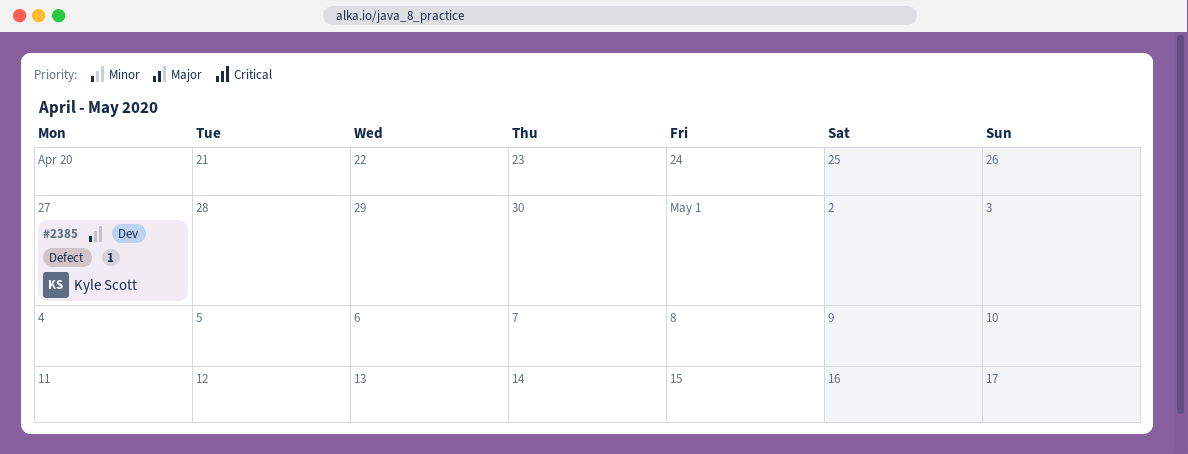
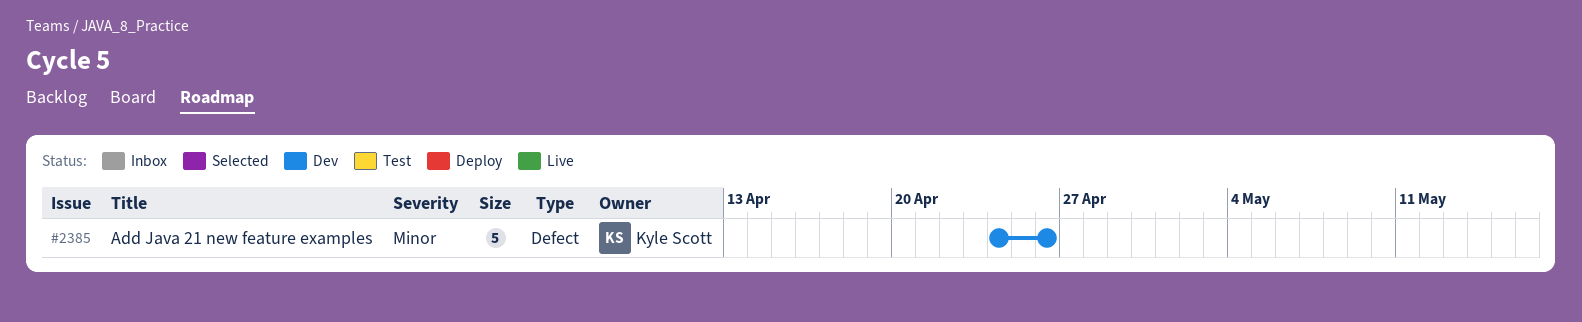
#2385, estimate: 1 -> 5
#2385, due: Apr 27 -> Apr 26

